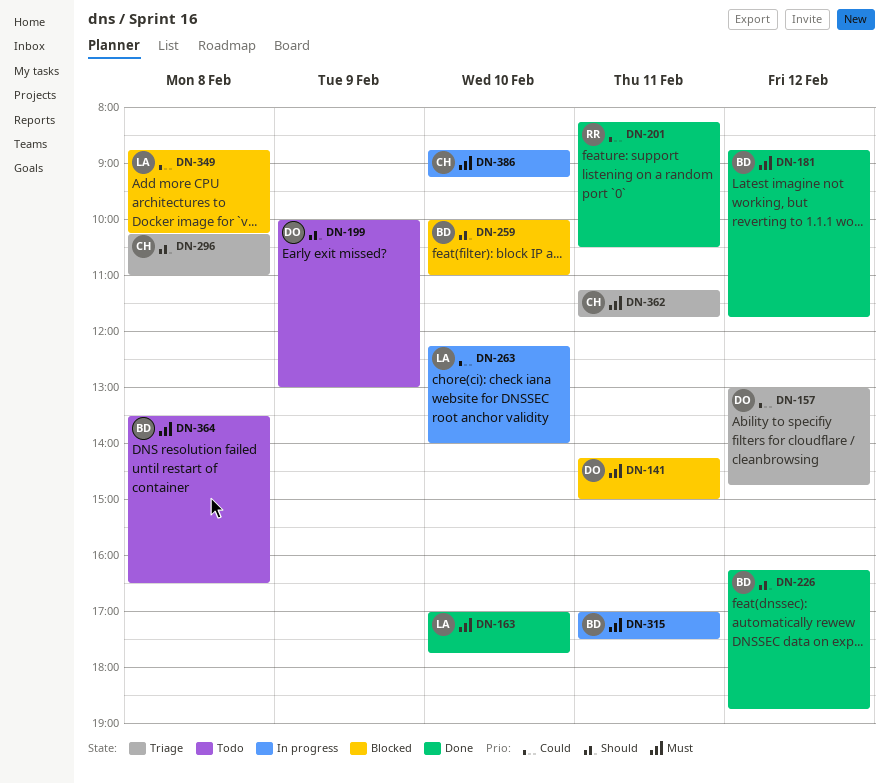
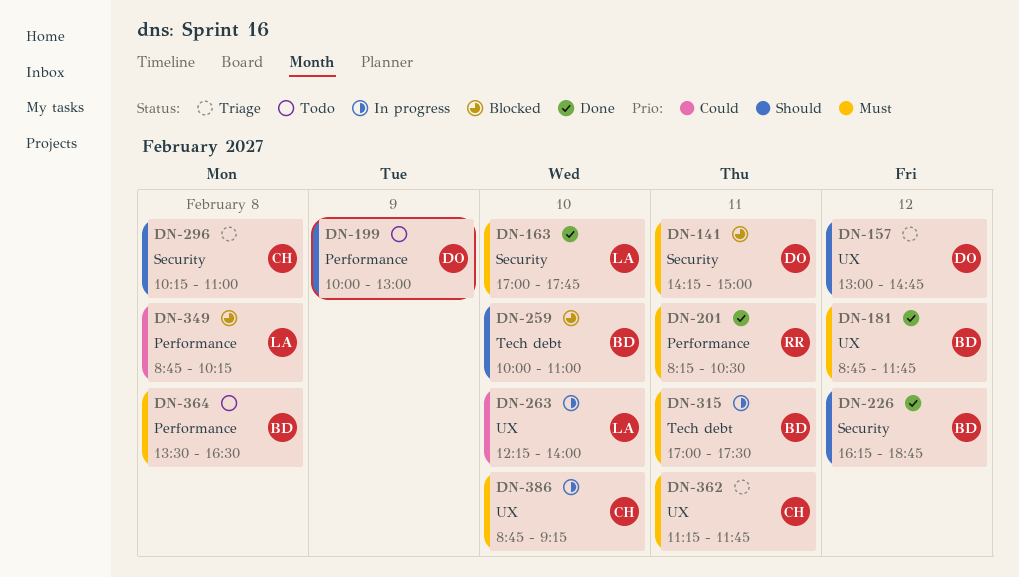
DN-157, priority: Could -> Should
DN-201, priority: Could -> Must

